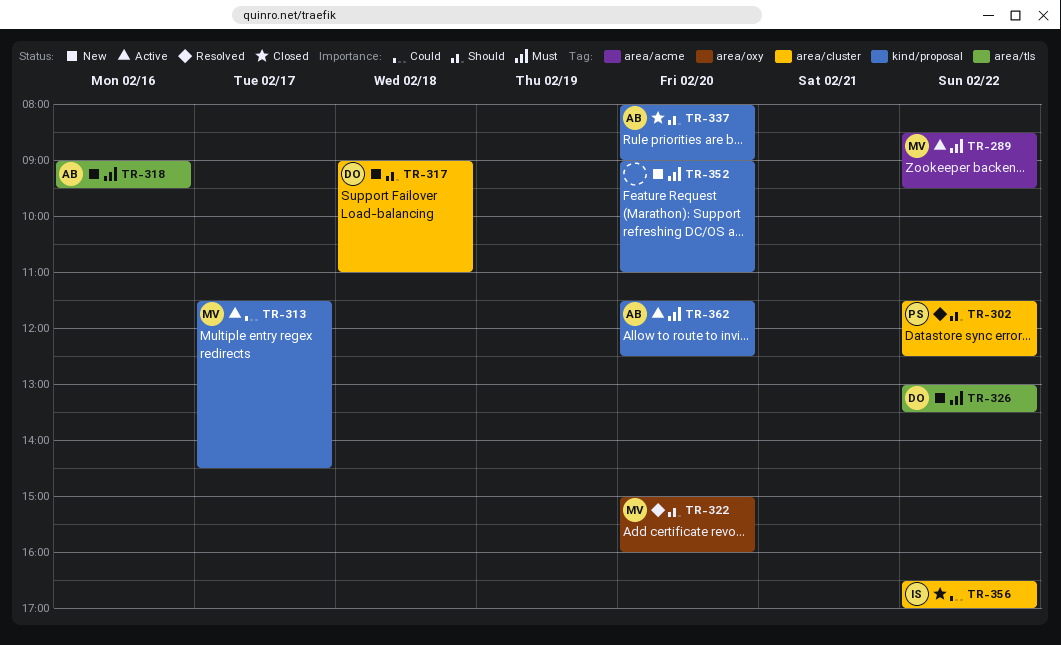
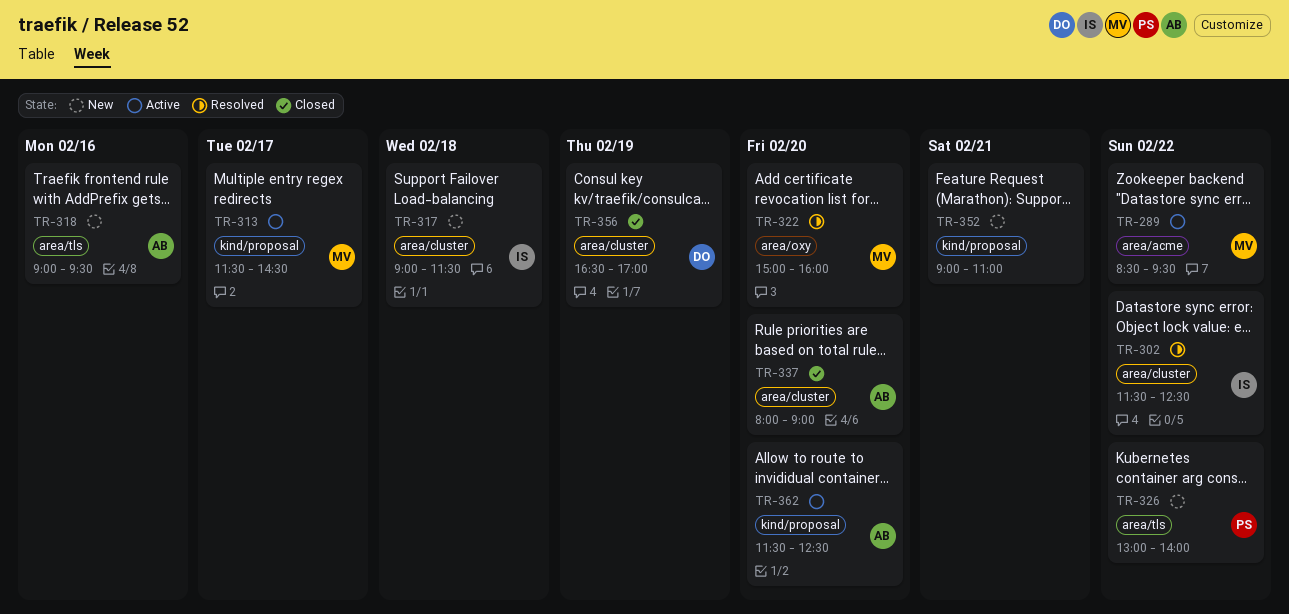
TR-302, owner: PS -> IS
TR-317, owner: DO -> IS
TR-317, ends: 11:00 -> 11:30
TR-326, owner: DO -> PS
TR-326, ends: 13:30 -> 14:00
TR-337, label: kind/proposal -> area/cluster
TR-352, day: Feb 20 -> Feb 21
TR-356, owner: IS -> DO
TR-356, day: Feb 22 -> Feb 19

